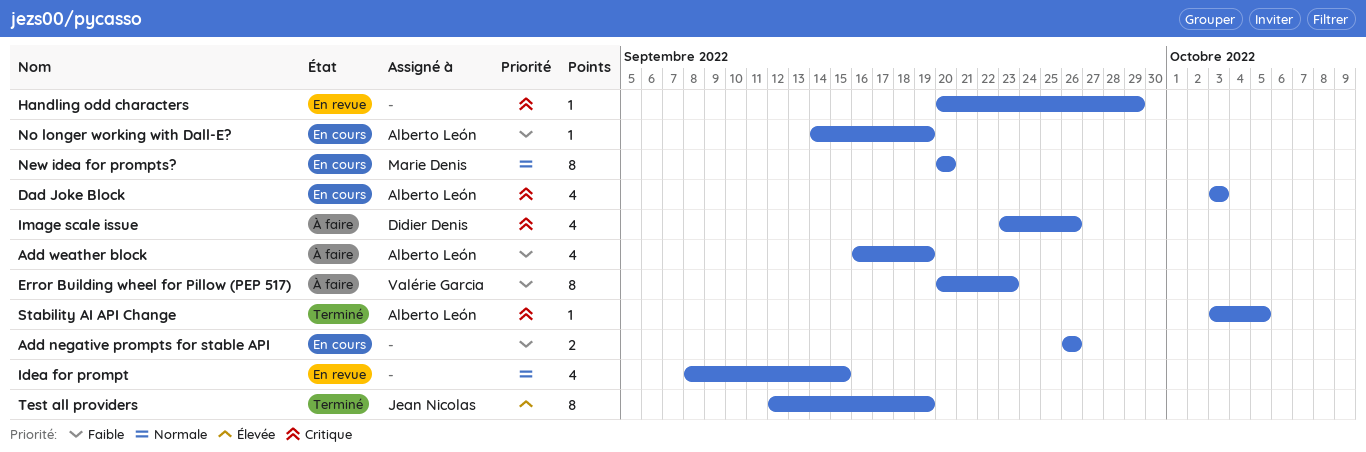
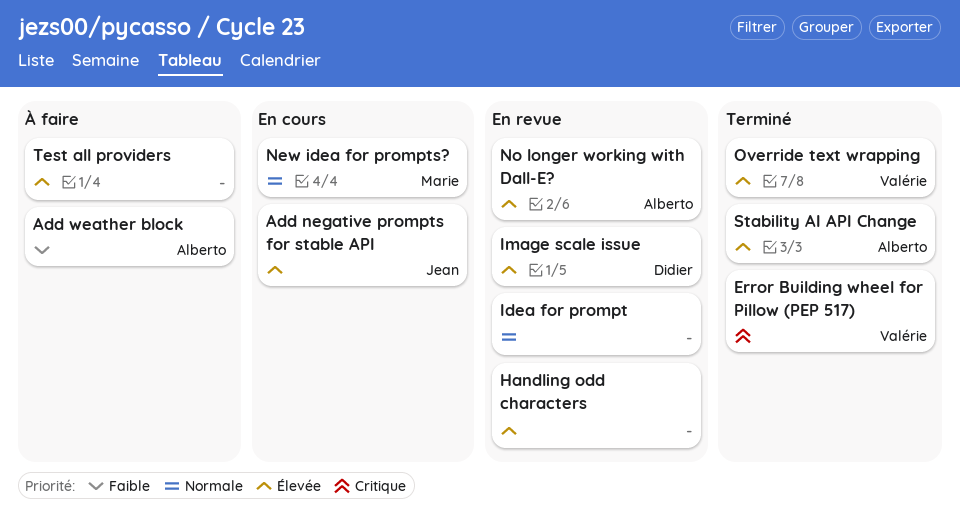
Add negative prompts for stable API, owner: none -> Jean Nicolas
Add negative prompts for stable API, priority: Faible -> Élevée
Dad Joke Block: present -> none
Error Building wheel for Pillow (PEP 517), status: À faire -> Terminé
Error Building wheel for Pillow (PEP 517), priority: Faible -> Critique
Handling odd characters, priority: Critique -> Élevée
Image scale issue, status: À faire -> En revue
Image scale issue, priority: Critique -> Élevée
No longer working with Dall-E?, status: En cours -> En revue
No longer working with Dall-E?, priority: Faible -> Élevée
Override text wrapping: none -> present
Stability AI API Change, priority: Critique -> Élevée
Test all providers, status: Terminé -> À faire
Test all providers, owner: Jean Nicolas -> none

